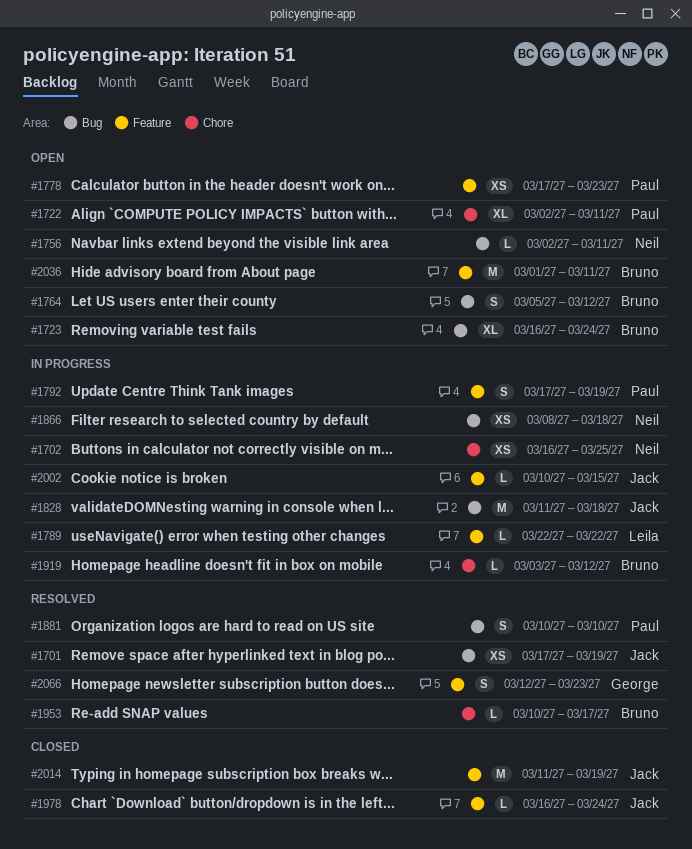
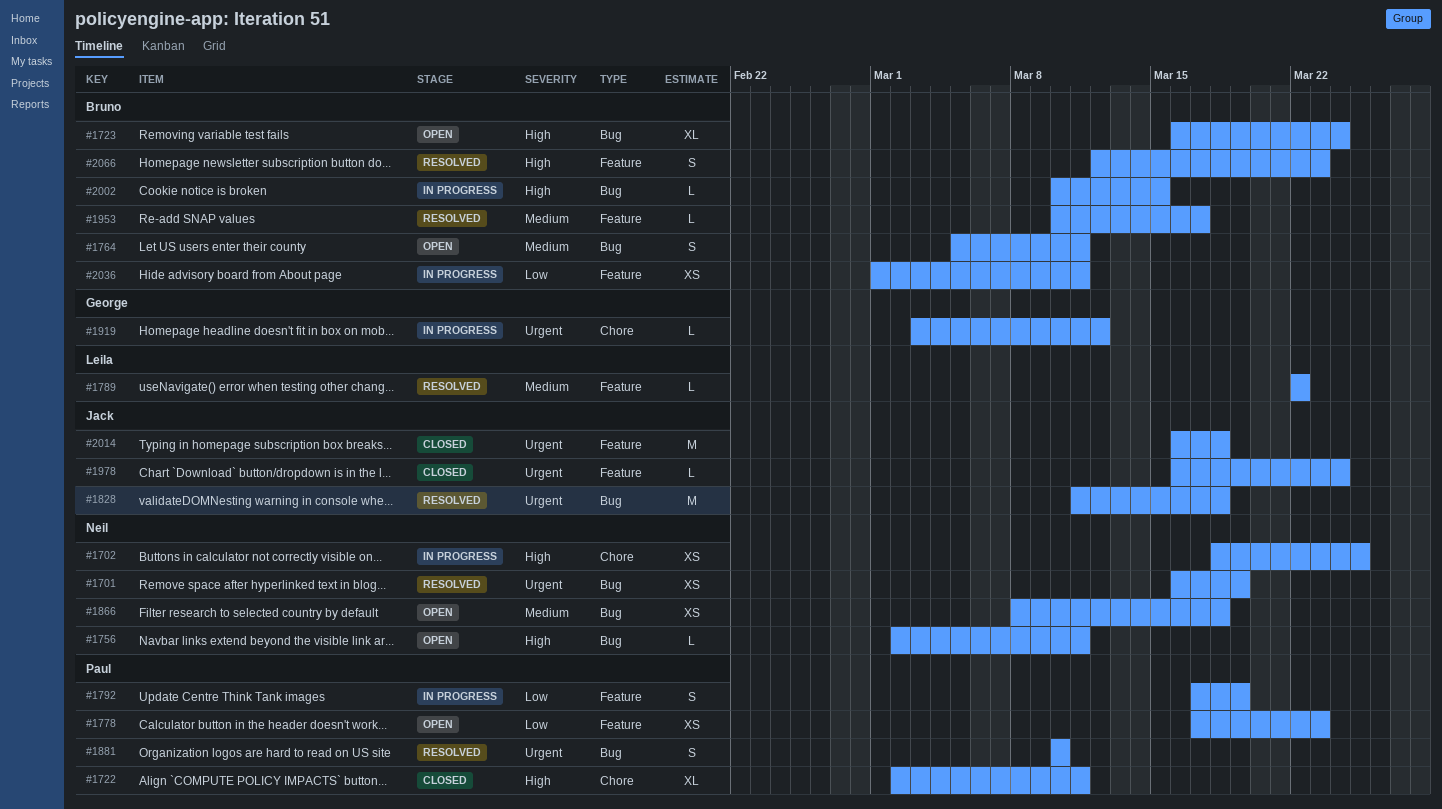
#1701, owner: Jack -> Neil
#1701, start: Mar 17 -> Mar 16
#1702, start: Mar 16 -> Mar 18
#1722, status: Open -> Closed
#1764, due: Mar 12 -> Mar 11
#1789, status: In progress -> Resolved
#1828, status: In progress -> Resolved
#1866, status: In progress -> Open
#1919, owner: Bruno -> George
#1953, label: Chore -> Feature
#2002, owner: Jack -> Bruno
#2002, label: Feature -> Bug
#2014, start: Mar 11 -> Mar 16
#2014, due: Mar 19 -> Mar 18
#2036, status: Open -> In progress
#2036, estimate: M -> XS
#2066, owner: George -> Bruno

